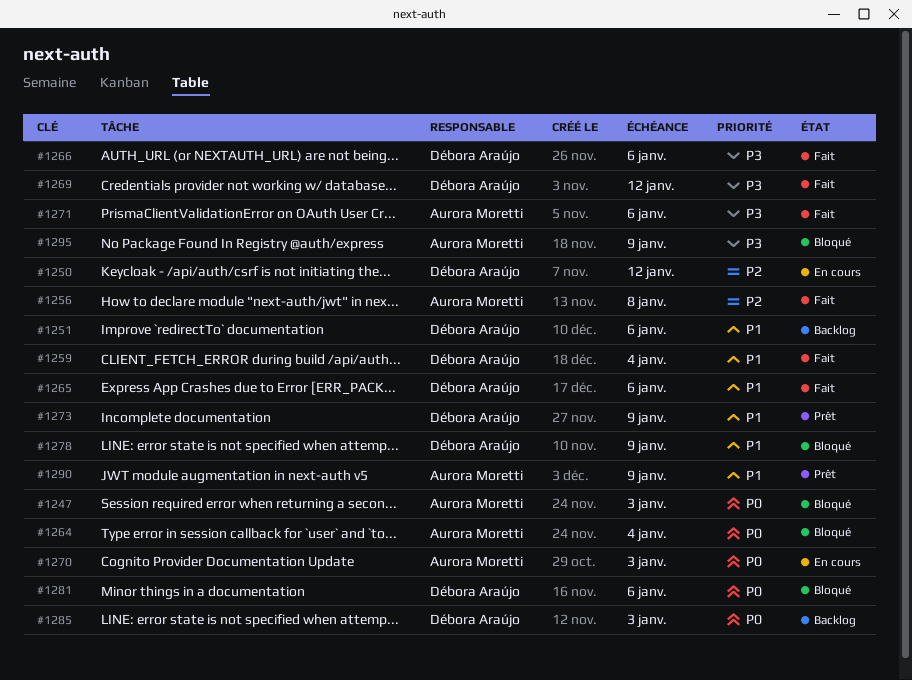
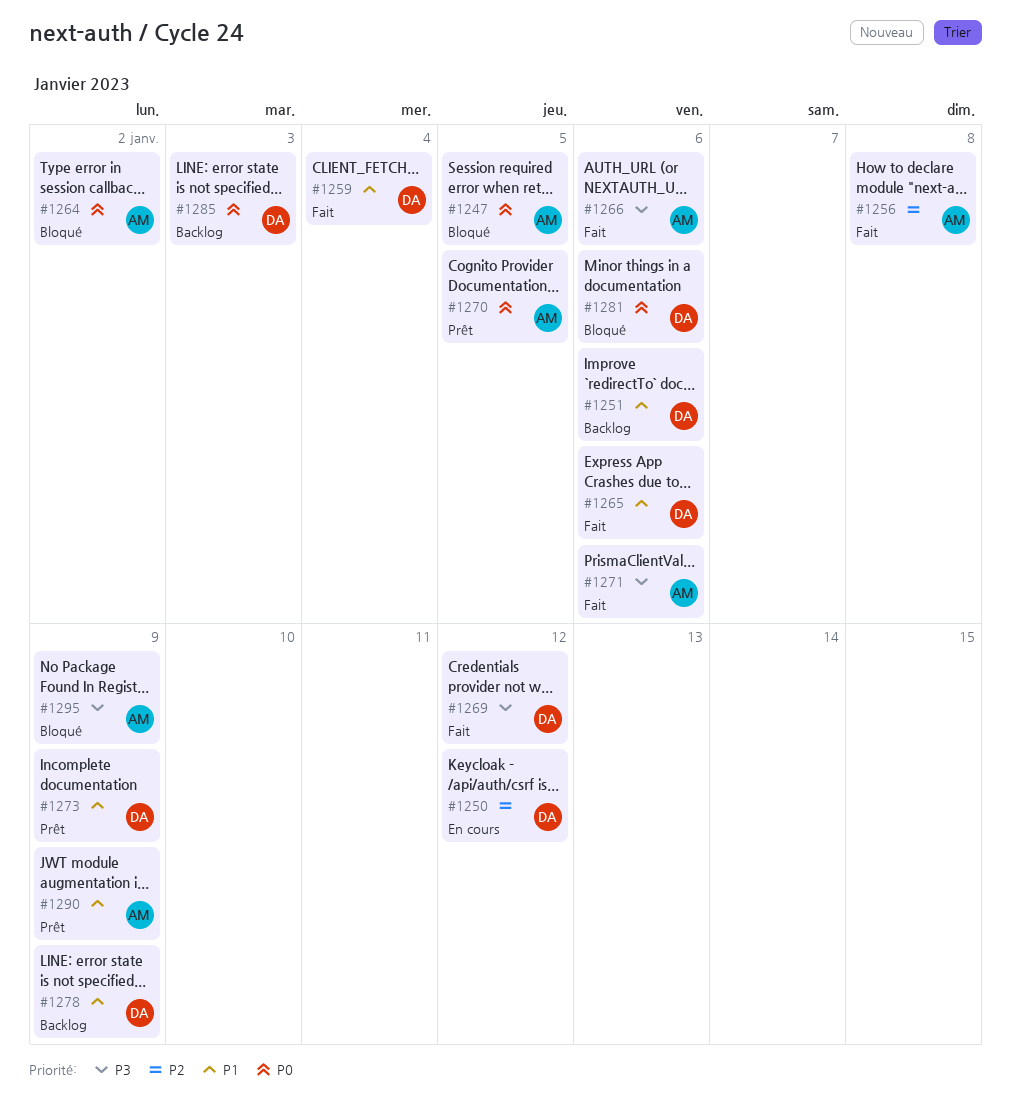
#1247, due: Jan 3 -> Jan 5
#1264, due: Jan 4 -> Jan 2
#1266, owner: Débora Araújo -> Aurora Moretti
#1270, status: En cours -> Prêt
#1270, due: Jan 3 -> Jan 5
#1278, status: Bloqué -> Backlog

